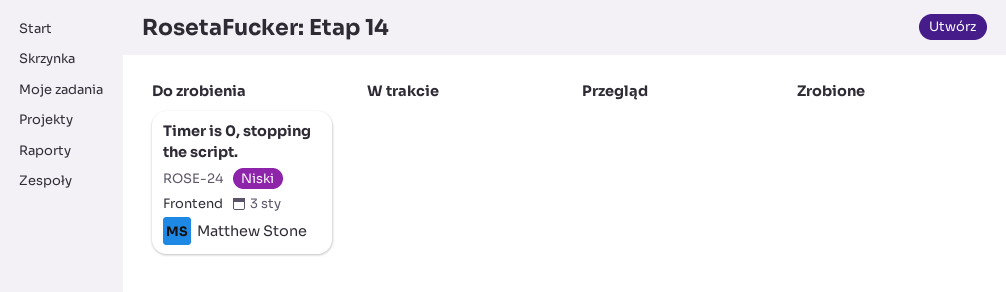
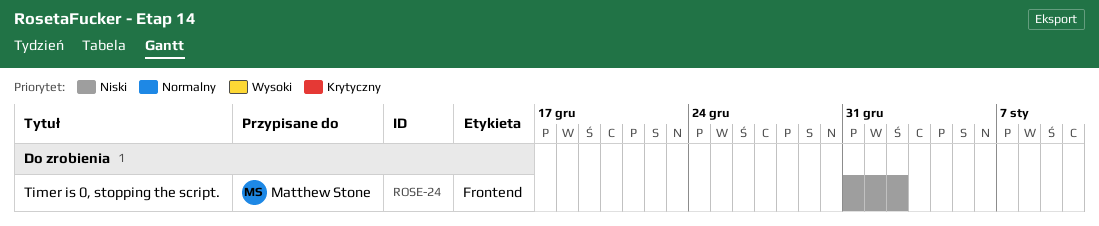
ROSE-24, due: Jan 3 -> Jan 2

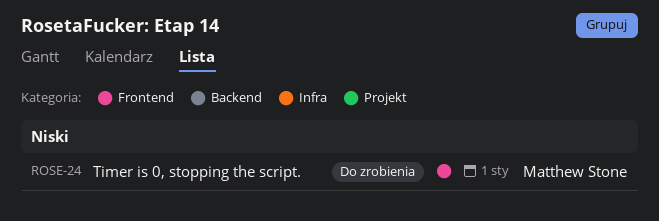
ROSE-24, due: Jan 2 -> Jan 1

